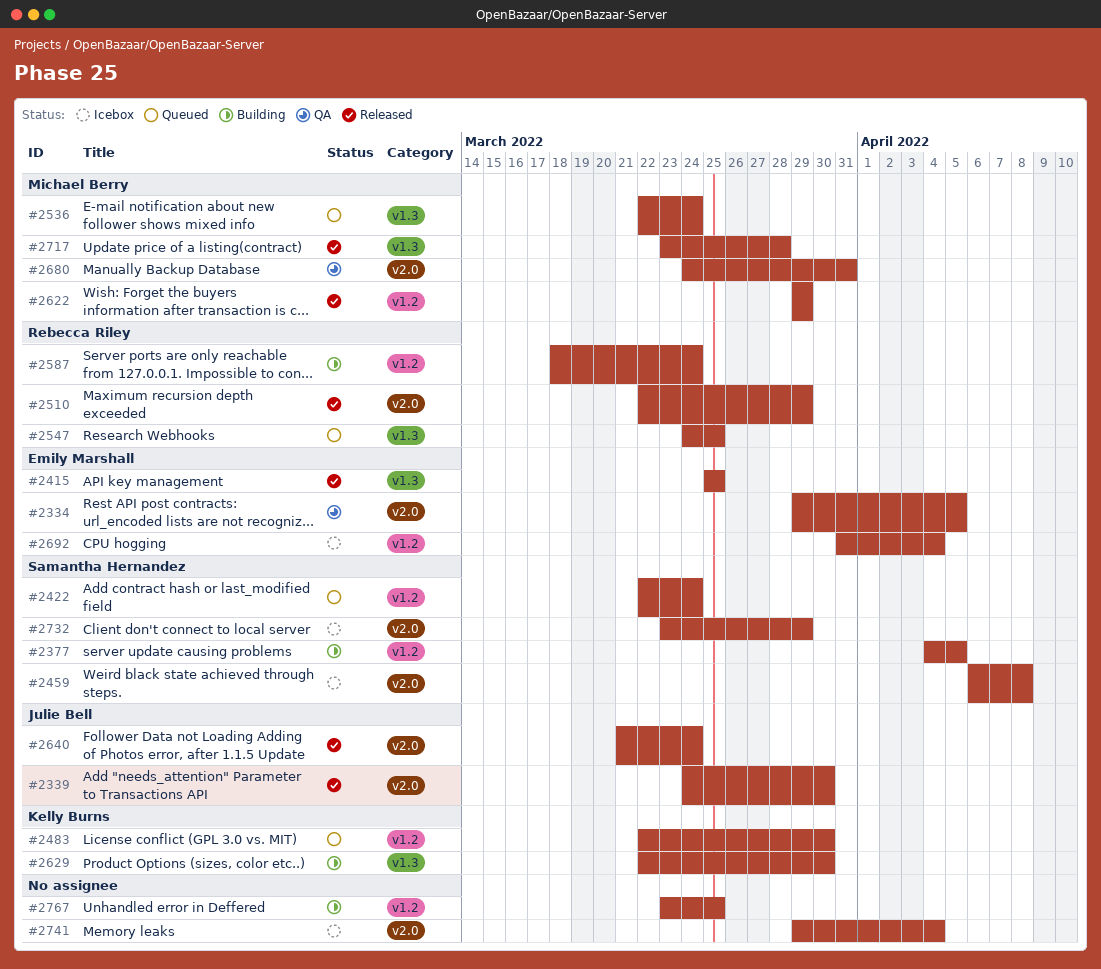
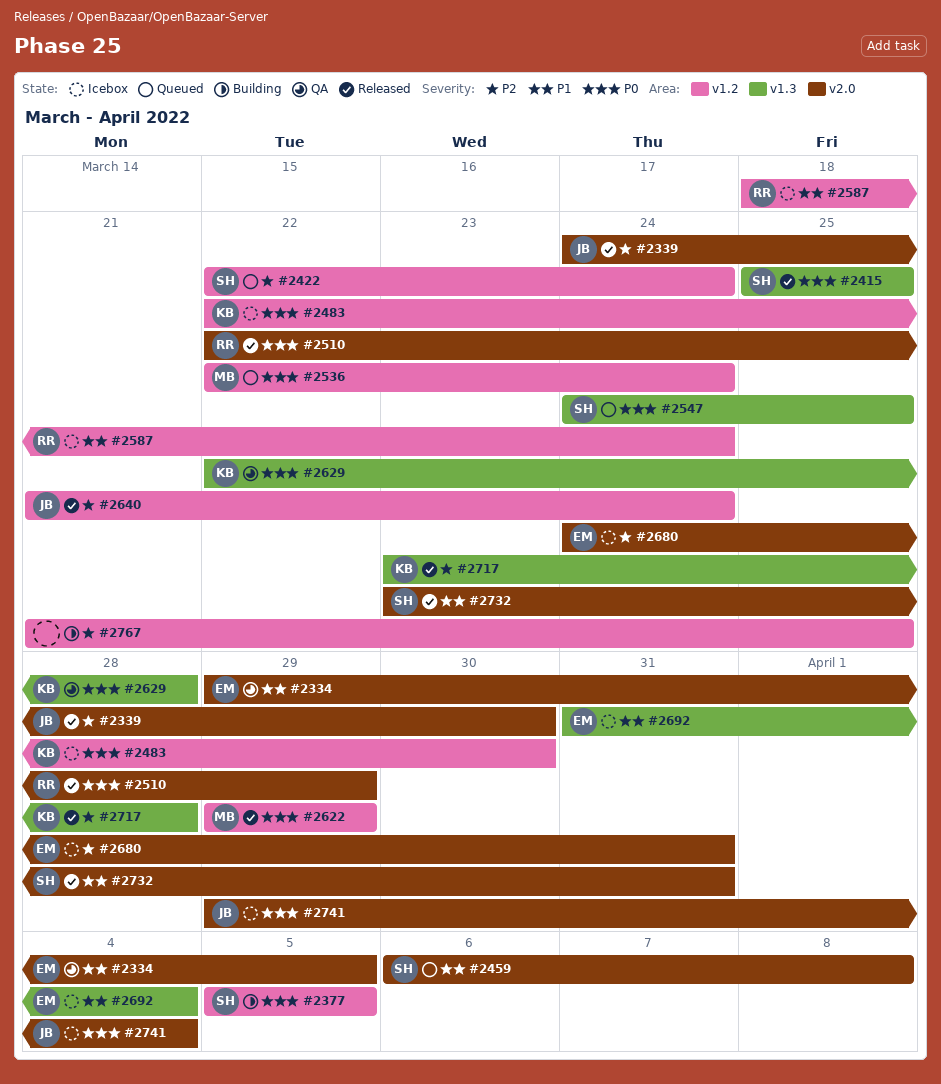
#2377, start: Apr 4 -> Apr 5
#2415, owner: Emily Marshall -> Samantha Hernandez
#2459, status: Icebox -> Queued
#2483, status: Queued -> Icebox
#2536, label: v1.3 -> v1.2
#2547, owner: Rebecca Riley -> Samantha Hernandez
#2587, status: Building -> Icebox
#2629, status: Building -> QA
#2629, due: Mar 30 -> Mar 28
#2640, label: v2.0 -> v1.2
#2680, status: QA -> Icebox
#2680, owner: Michael Berry -> Emily Marshall
#2692, label: v1.2 -> v1.3
#2717, owner: Michael Berry -> Kelly Burns
#2732, status: Icebox -> Released
#2732, due: Mar 29 -> Mar 31
#2741, owner: none -> Julie Bell
#2767, start: Mar 23 -> Mar 21

